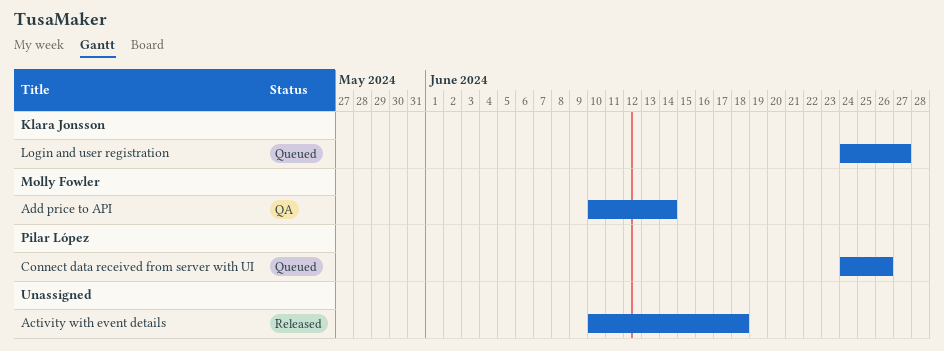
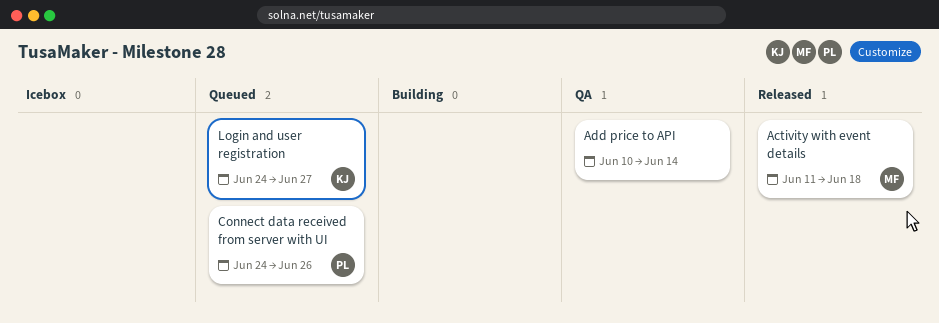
Activity with event details, owner: none -> Molly Fowler
Activity with event details, start: Jun 10 -> Jun 11
Add price to API, owner: Molly Fowler -> none

